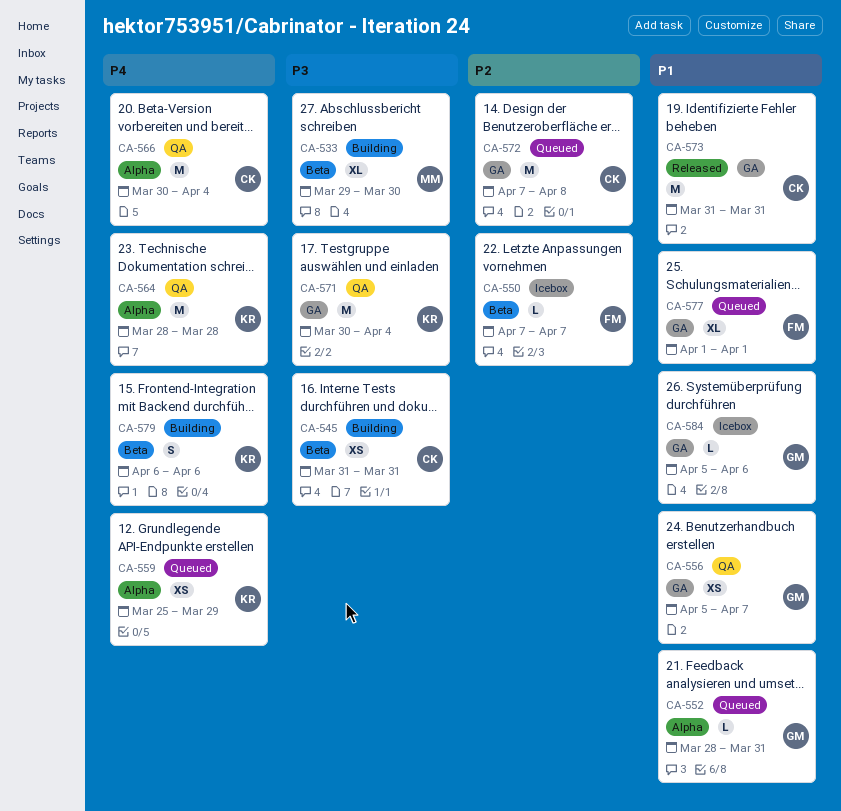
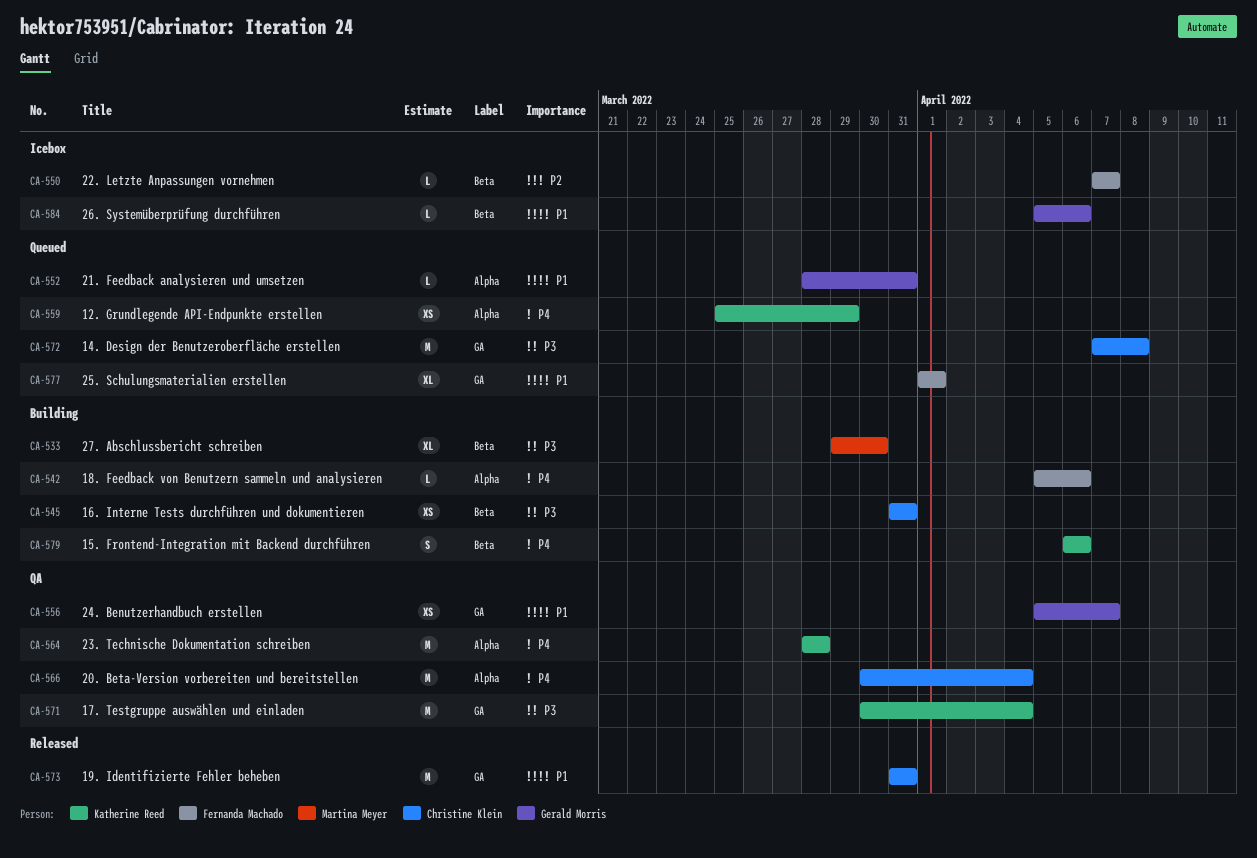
CA-542: none -> present
CA-572, priority: P2 -> P3
CA-584, label: GA -> Beta

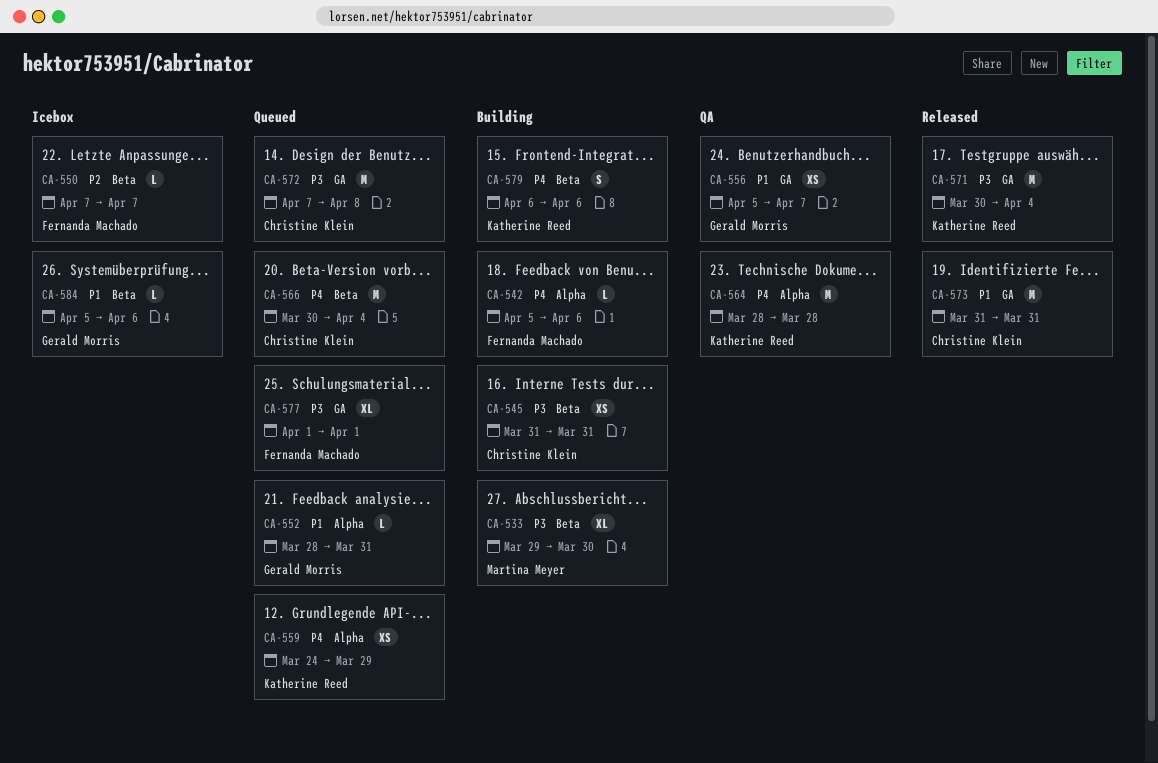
CA-559, start: Mar 25 -> Mar 24
CA-566, status: QA -> Queued
CA-566, label: Alpha -> Beta
CA-571, status: QA -> Released
CA-577, priority: P1 -> P3

